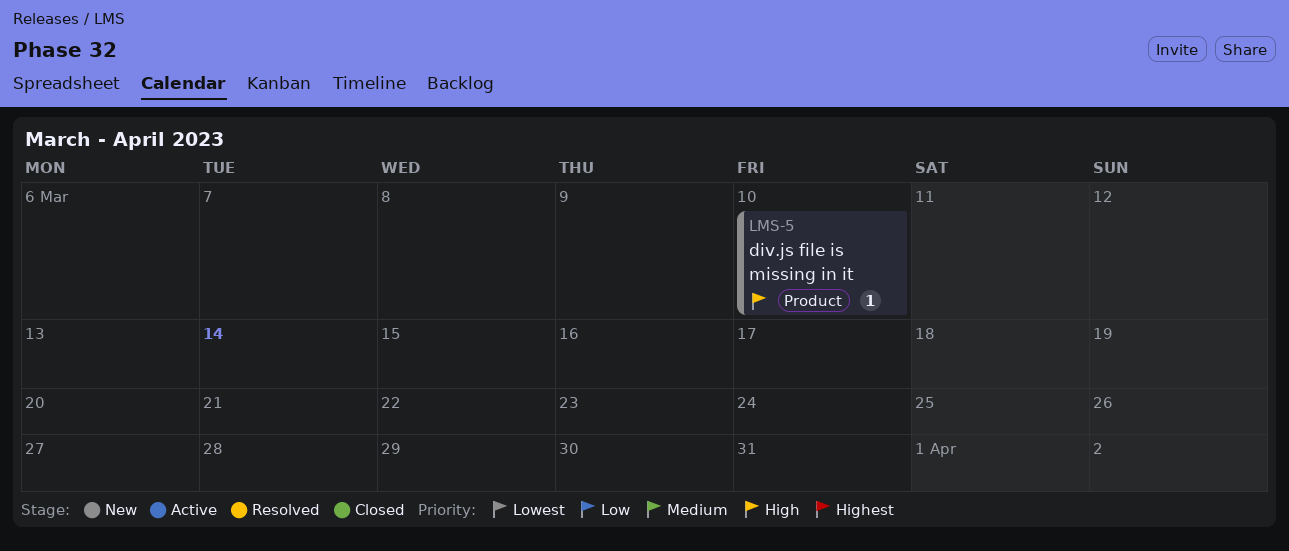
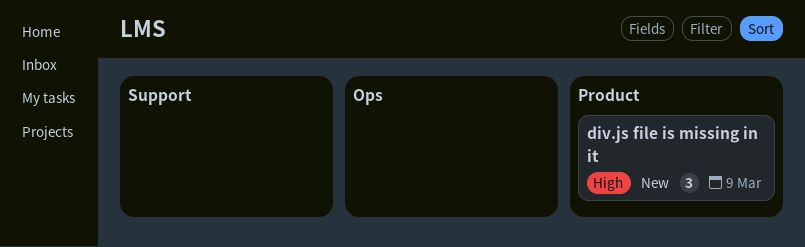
div.js file is missing in it, estimate: 1 -> 3
div.js file is missing in it, due: Mar 10 -> Mar 9

